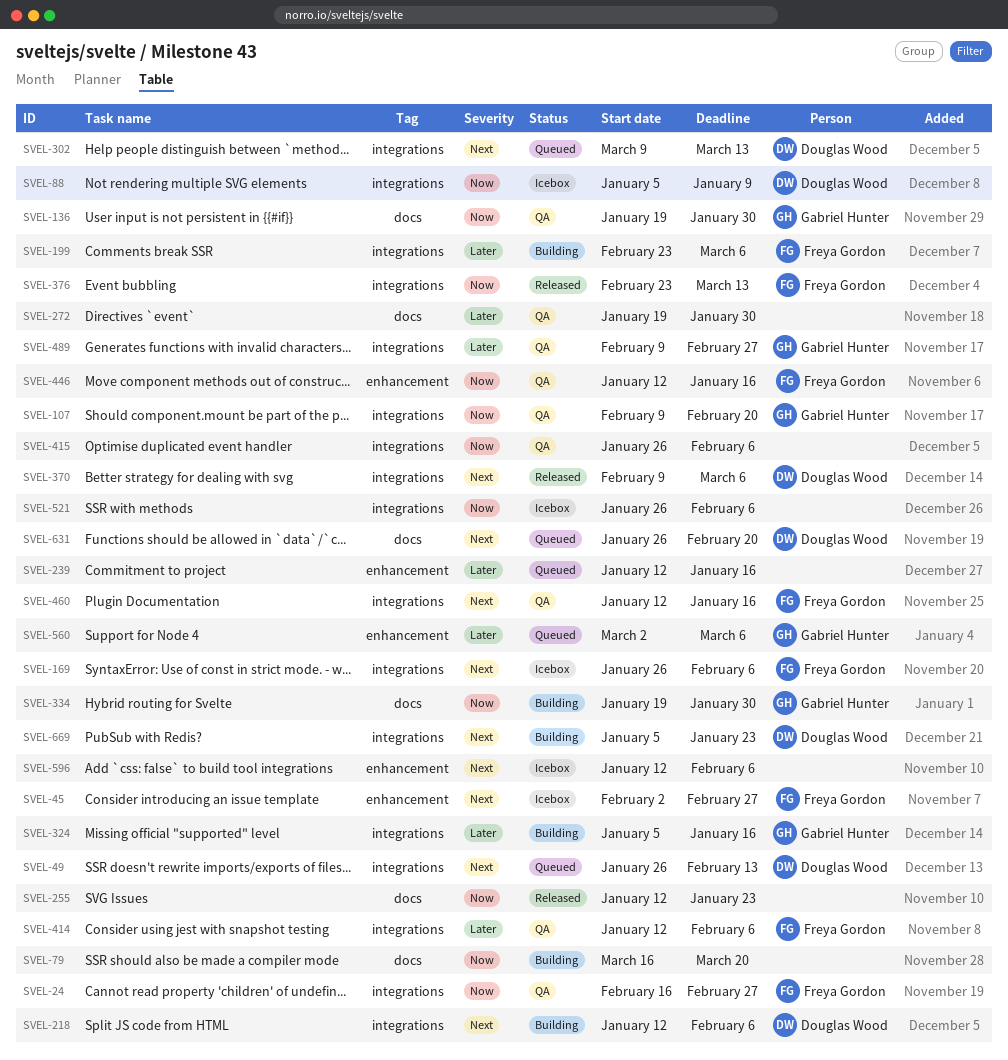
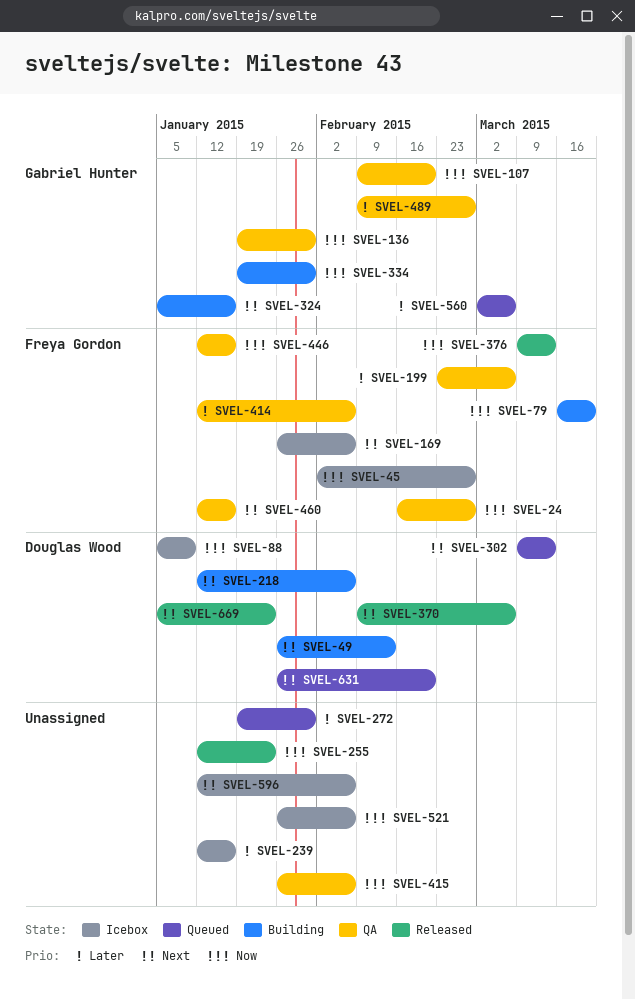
SVEL-45, priority: Next -> Now
SVEL-49, status: Queued -> Building
SVEL-79, owner: none -> Freya Gordon
SVEL-199, status: Building -> QA
SVEL-239, status: Queued -> Icebox
SVEL-272, status: QA -> Queued
SVEL-324, priority: Later -> Next
SVEL-376, start: Feb 23 -> Mar 9
SVEL-669, status: Building -> Released

